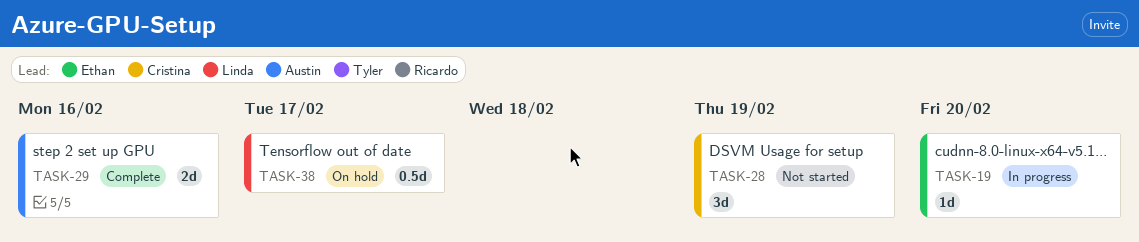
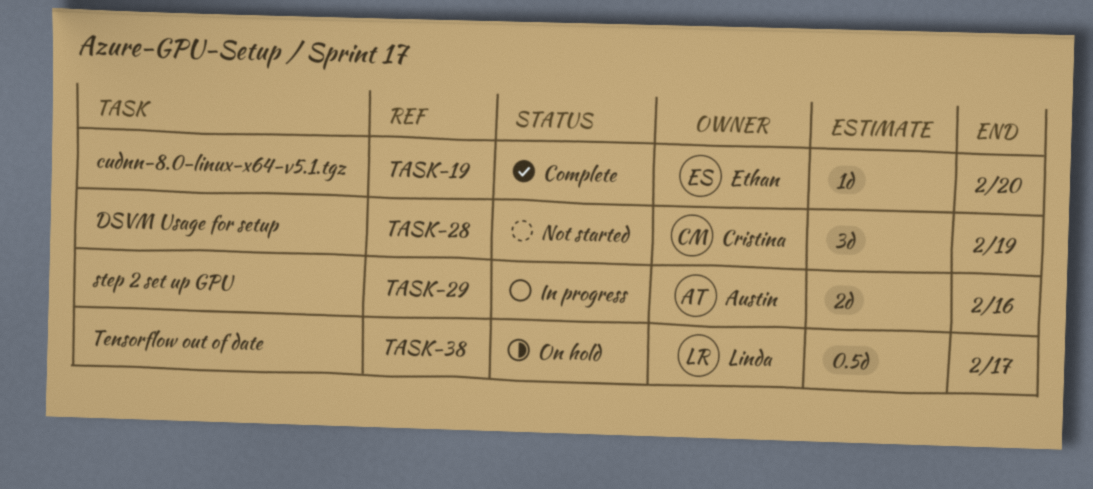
TASK-19, status: In progress -> Complete
TASK-29, status: Complete -> In progress

